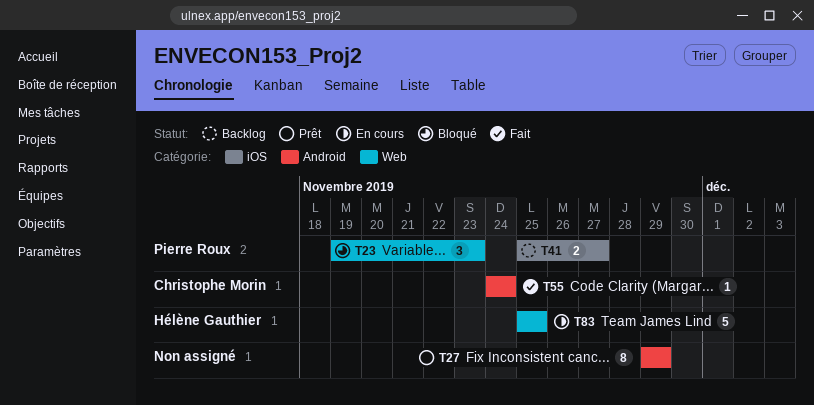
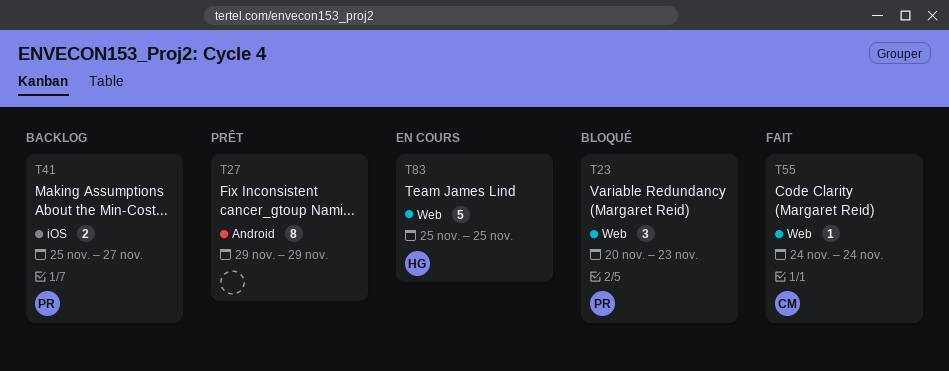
T23, start: Nov 19 -> Nov 20
T55, label: Android -> Web

